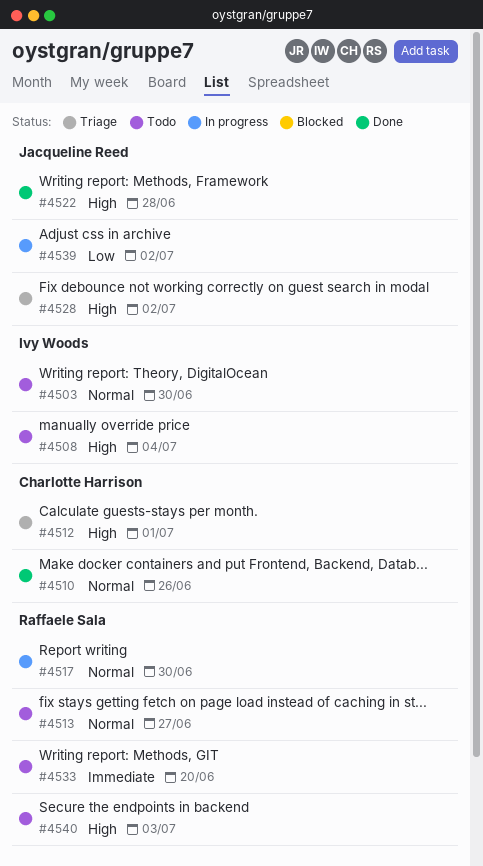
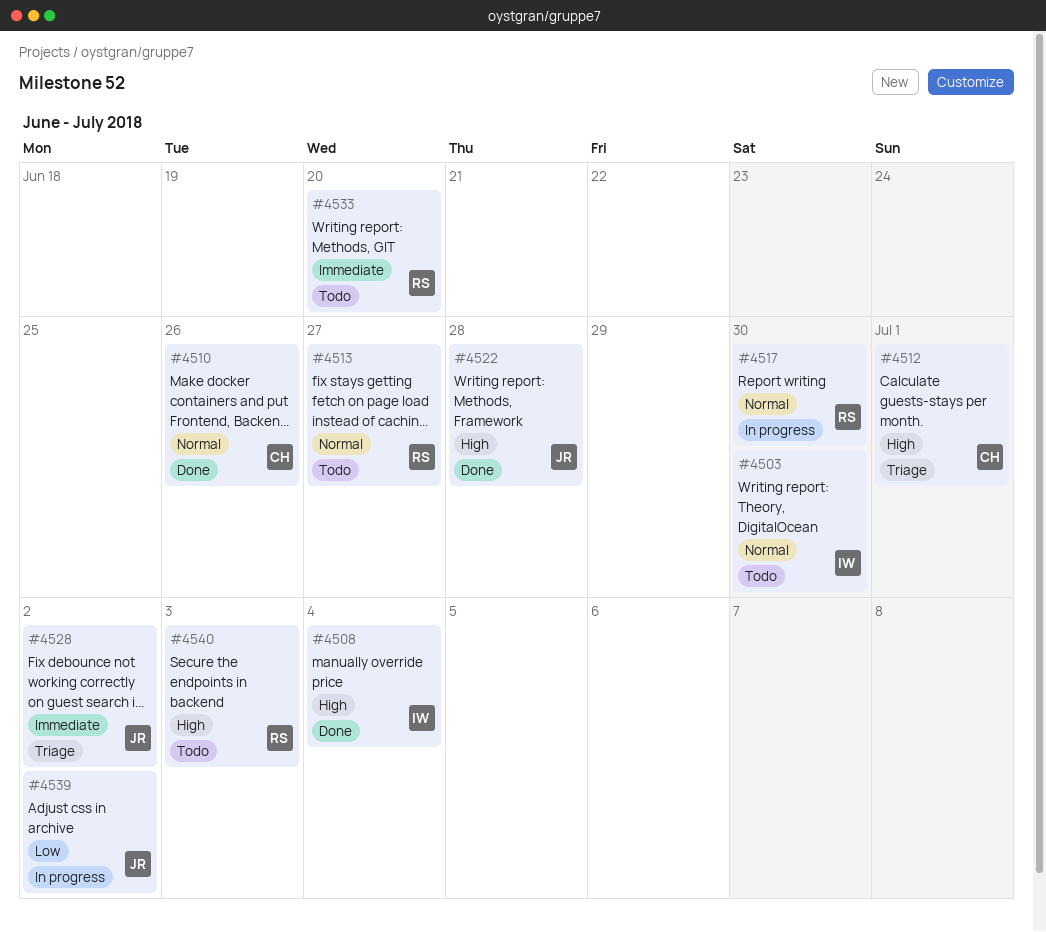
#4508, status: Todo -> Done
#4528, priority: High -> Immediate

